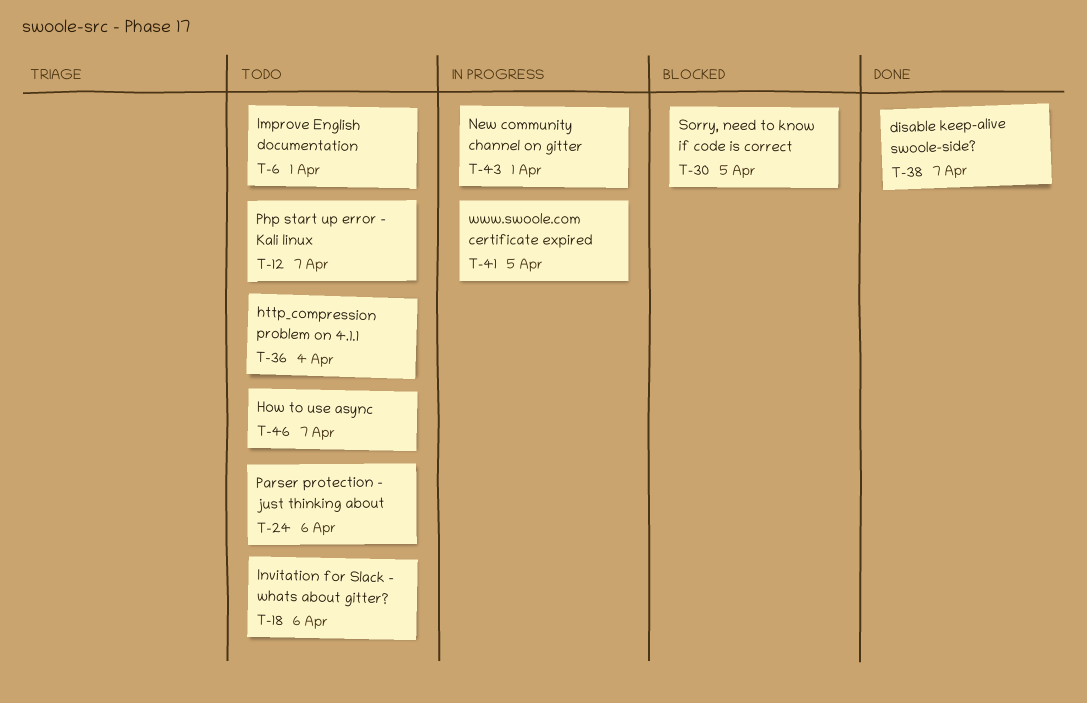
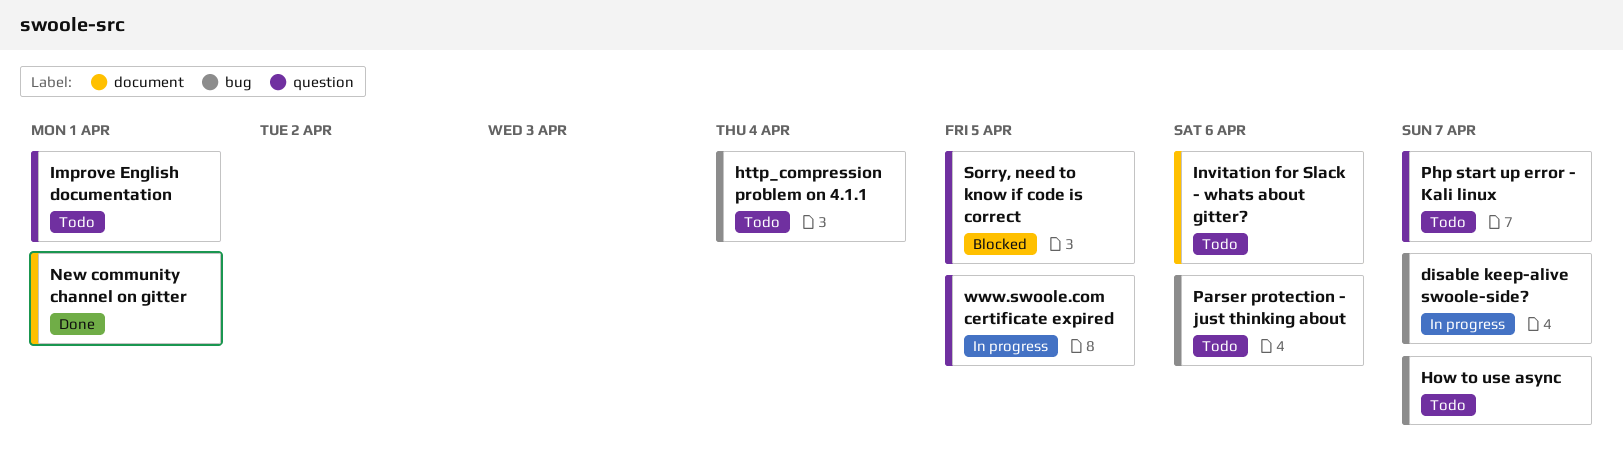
disable keep-alive swoole-side?, status: Done -> In progress
New community channel on gitter, status: In progress -> Done

